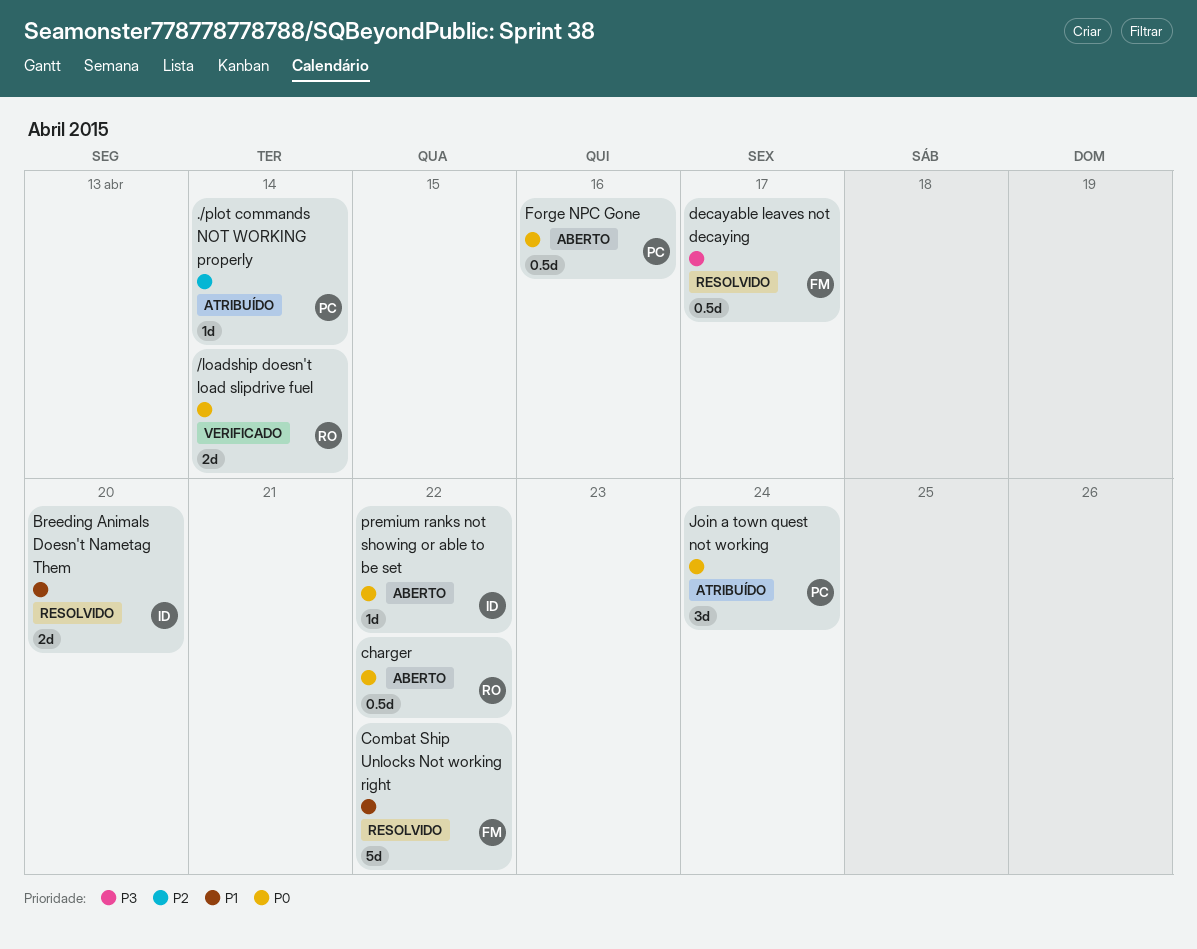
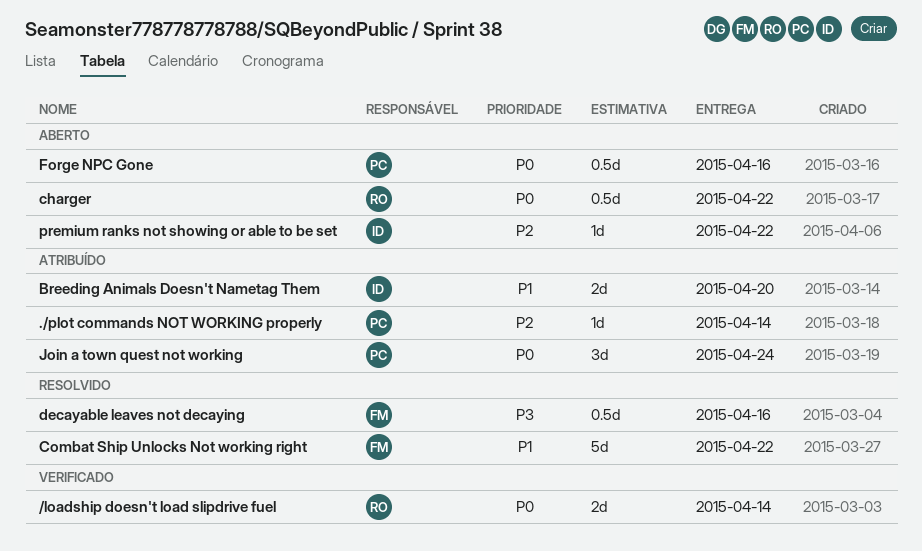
Breeding Animals Doesn't Nametag Them, status: Resolvido -> Atribuído
decayable leaves not decaying, due: Apr 17 -> Apr 16
premium ranks not showing or able to be set, priority: P0 -> P2

